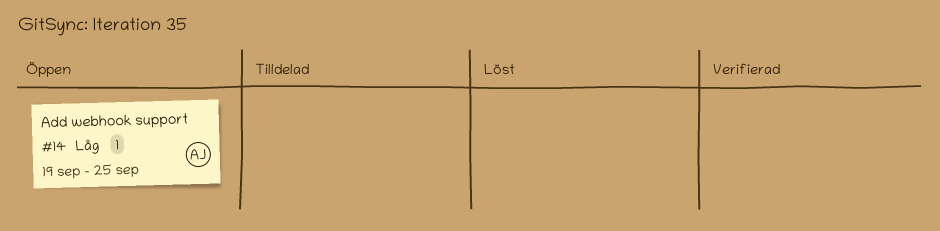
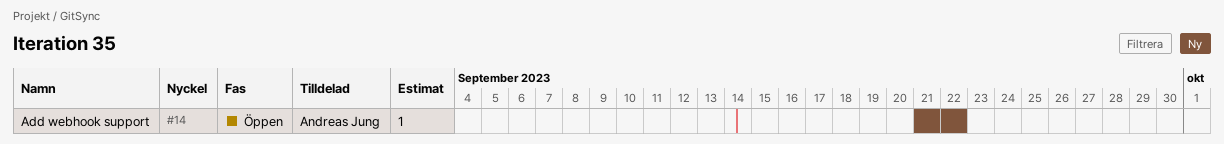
#14, start: Sep 19 -> Sep 21
#14, due: Sep 25 -> Sep 22

